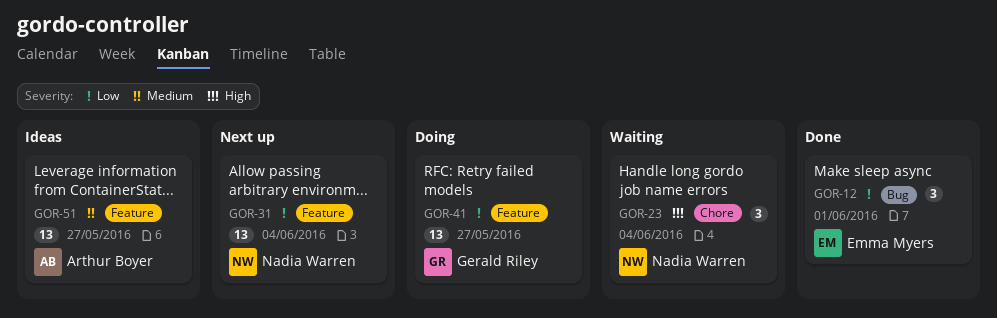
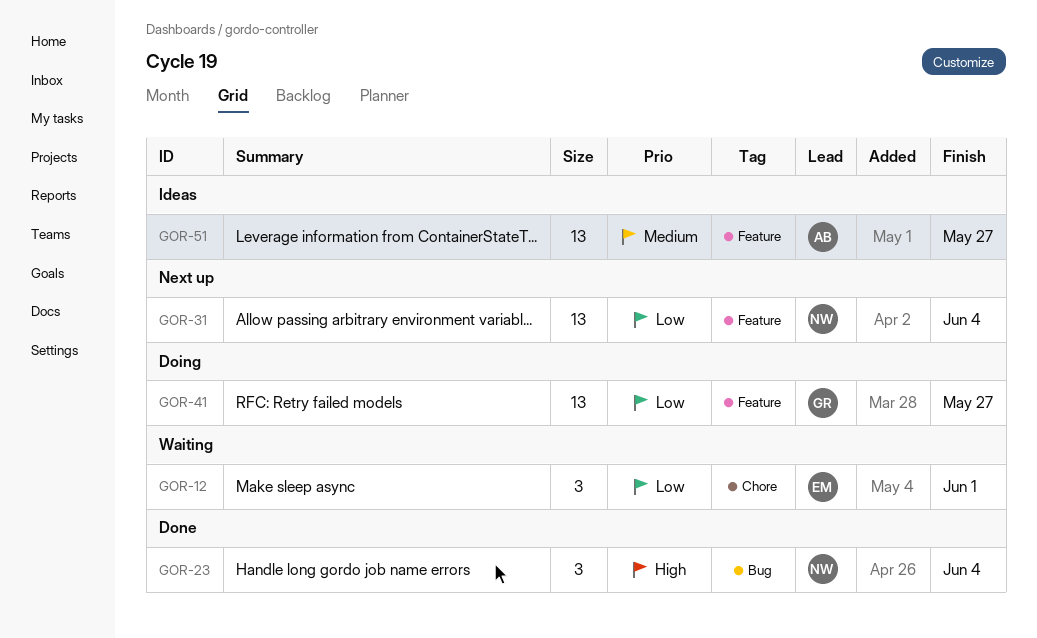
GOR-12, status: Done -> Waiting
GOR-12, label: Bug -> Chore
GOR-23, status: Waiting -> Done
GOR-23, label: Chore -> Bug

